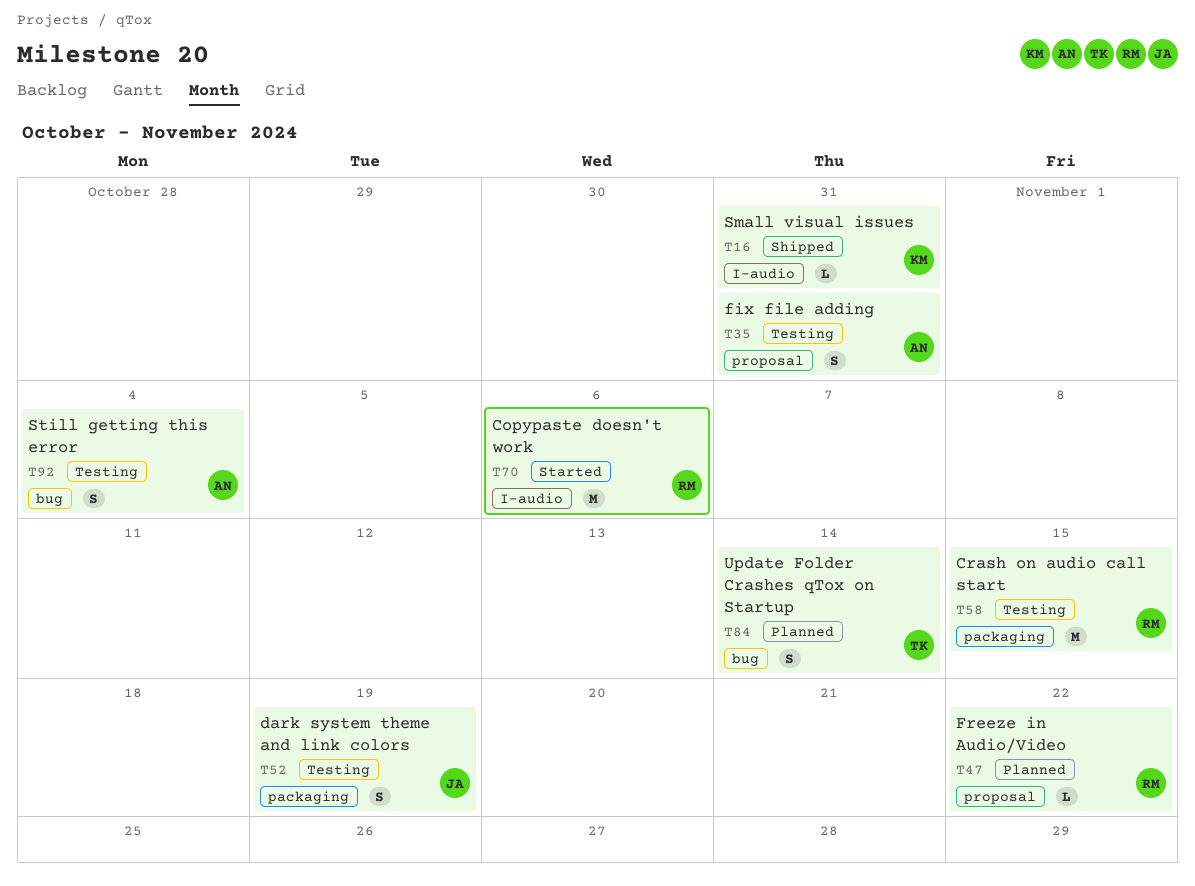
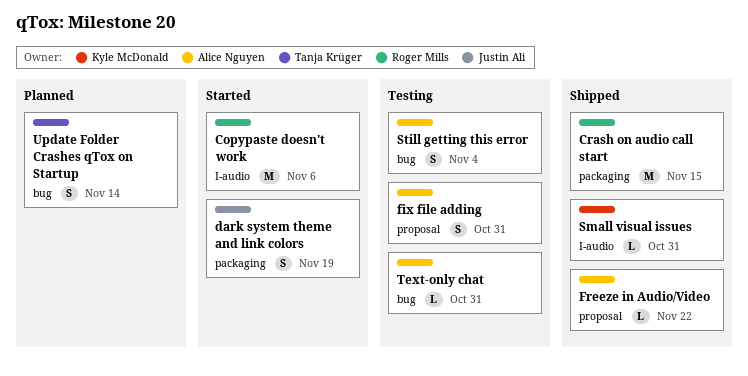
Crash on audio call start, status: Testing -> Shipped
dark system theme and link colors, status: Testing -> Started
Freeze in Audio/Video, status: Planned -> Shipped
Freeze in Audio/Video, owner: Roger Mills -> Alice Nguyen
Text-only chat: none -> present

